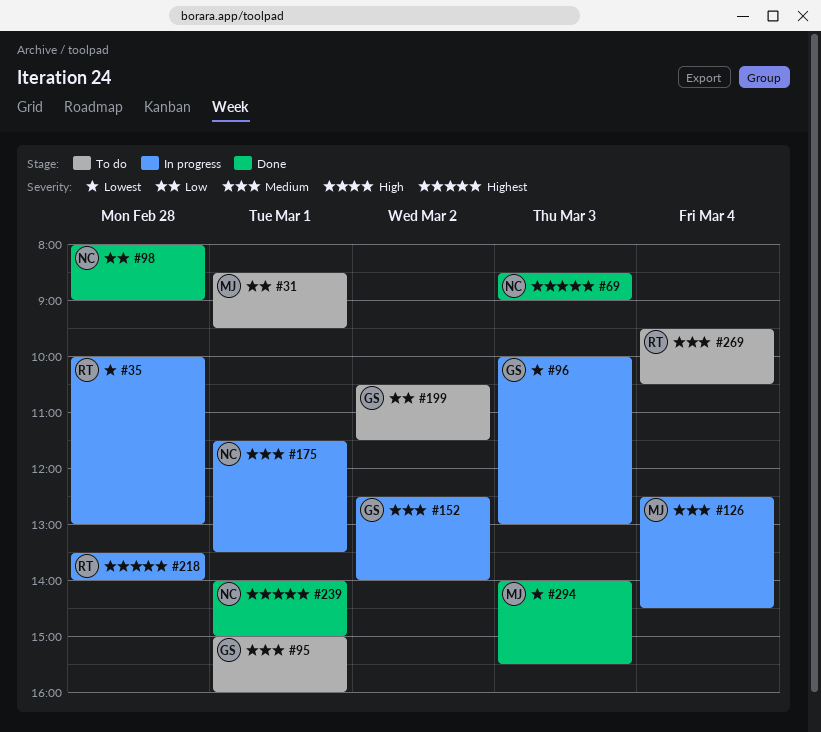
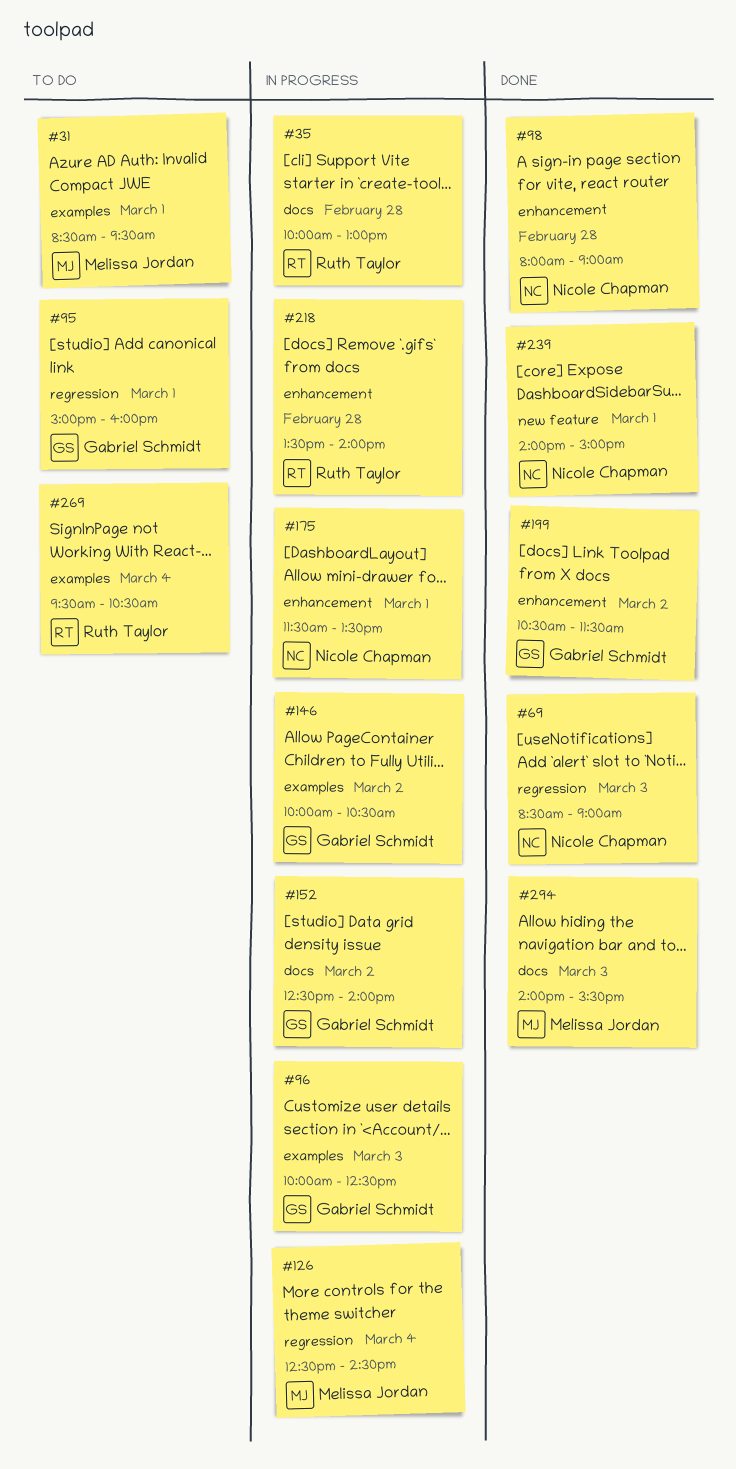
#96, ends: 13:00 -> 12:30
#146: none -> present
#199, status: To do -> Done

